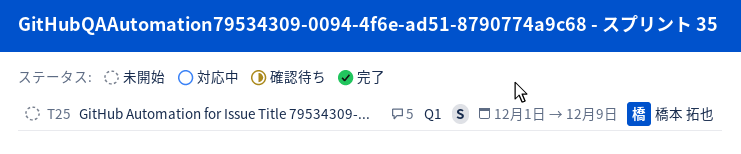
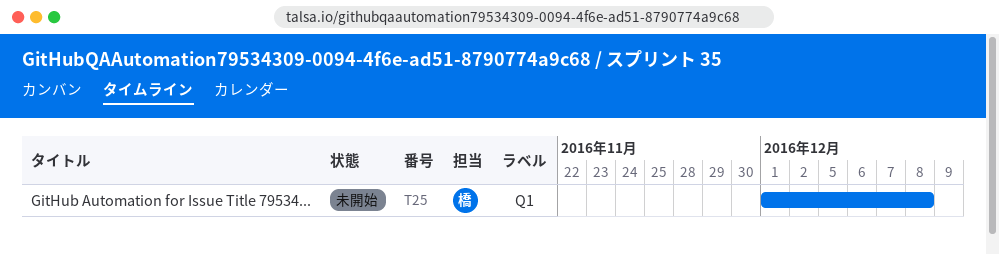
T25, due: Dec 9 -> Dec 8

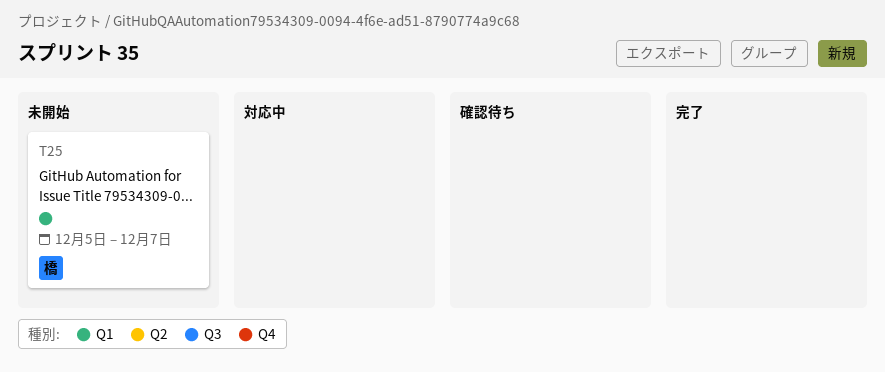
T25, start: Dec 1 -> Dec 5
T25, due: Dec 8 -> Dec 7

